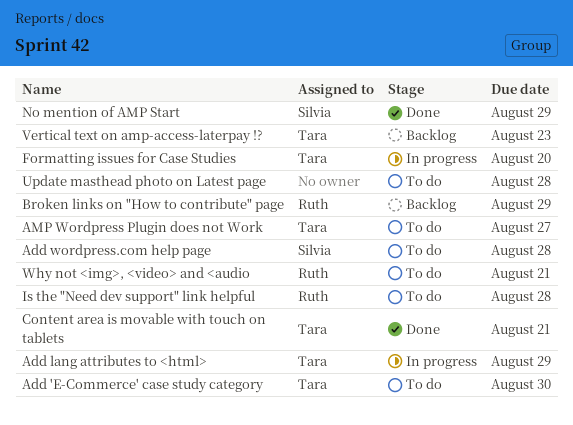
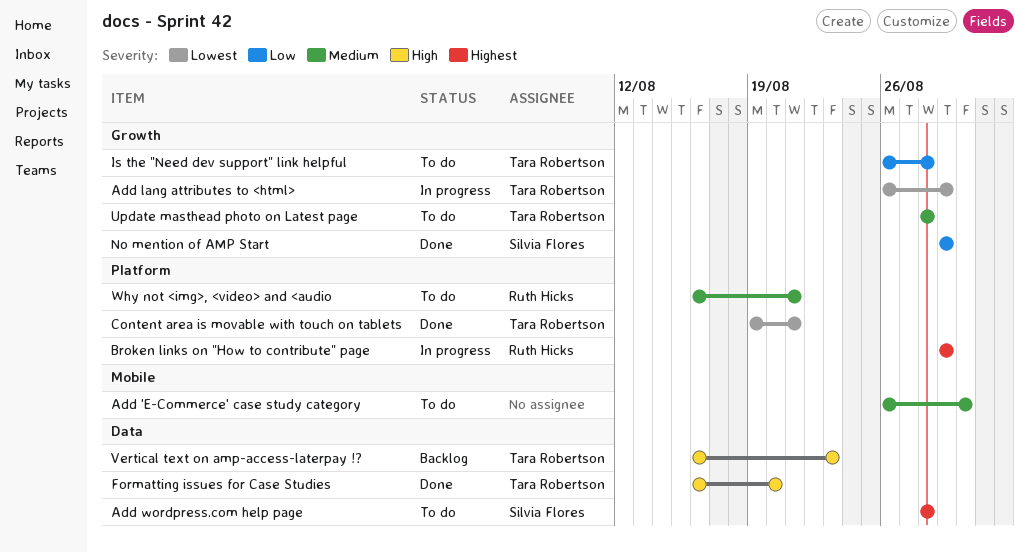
Add 'E-Commerce' case study category, owner: Tara Robertson -> none
AMP Wordpress Plugin does not Work: present -> none
Broken links on "How to contribute" page, status: Backlog -> In progress
Formatting issues for Case Studies, status: In progress -> Done
Is the "Need dev support" link helpful, owner: Ruth Hicks -> Tara Robertson
Update masthead photo on Latest page, owner: none -> Tara Robertson

